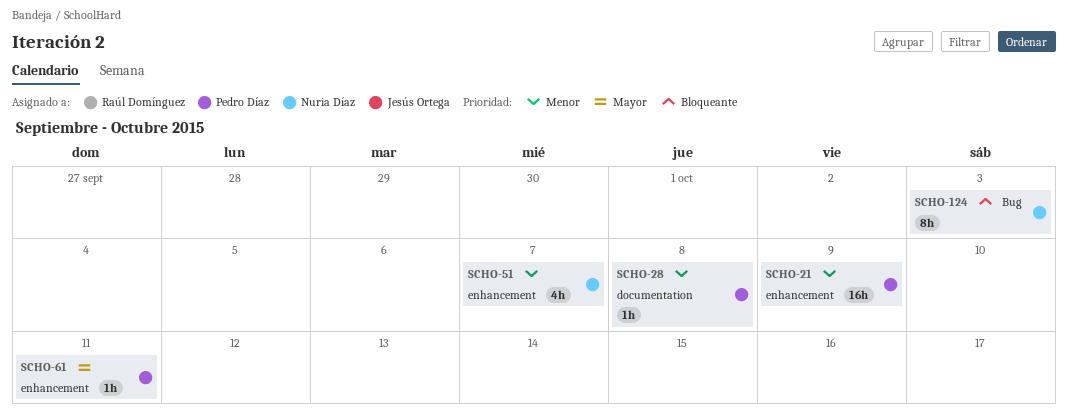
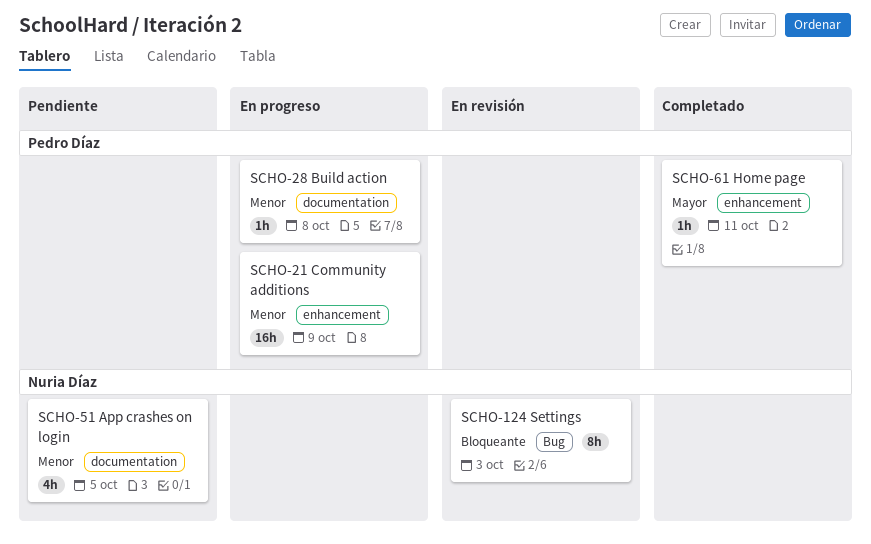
SCHO-51, label: enhancement -> documentation
SCHO-51, due: Oct 7 -> Oct 5

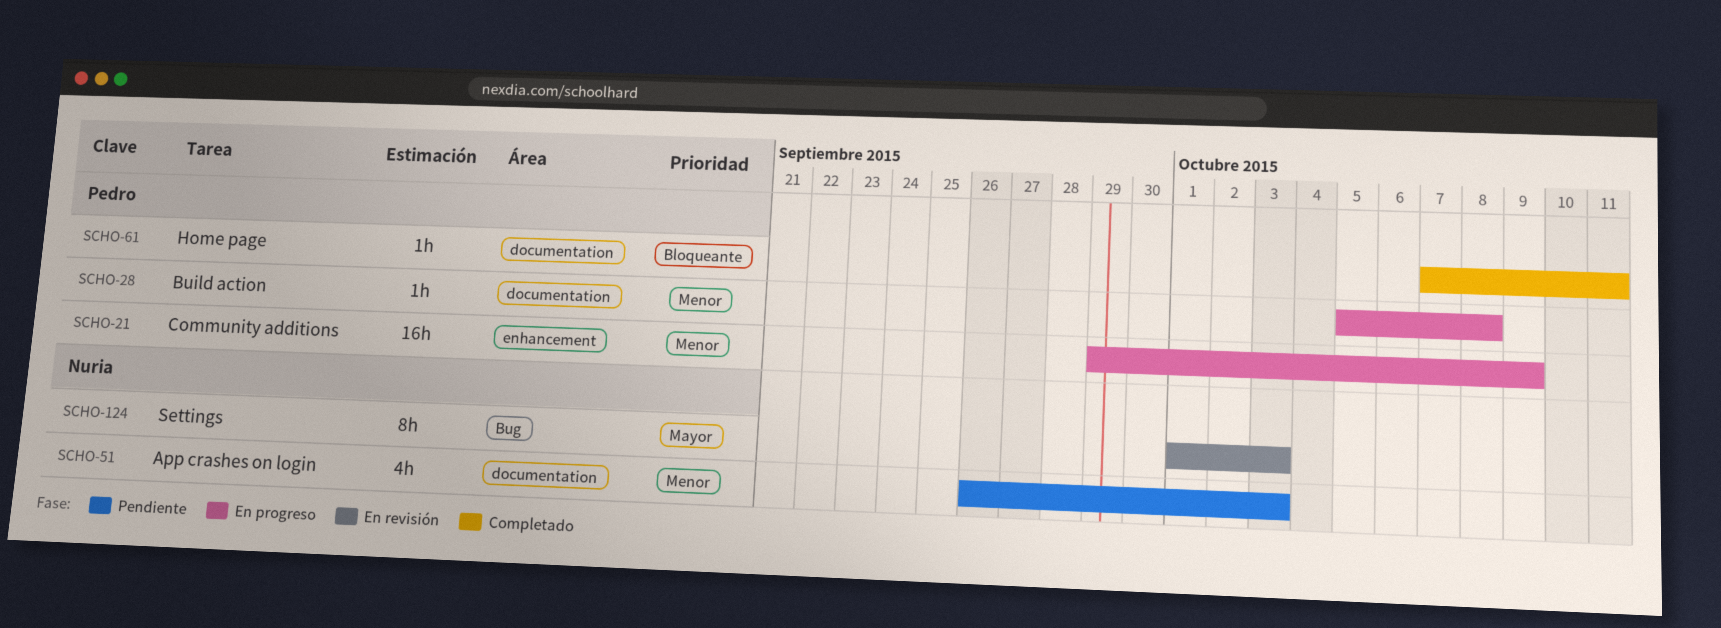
SCHO-51, due: Oct 5 -> Oct 3
SCHO-61, priority: Mayor -> Bloqueante
SCHO-61, label: enhancement -> documentation
SCHO-124, priority: Bloqueante -> Mayor

